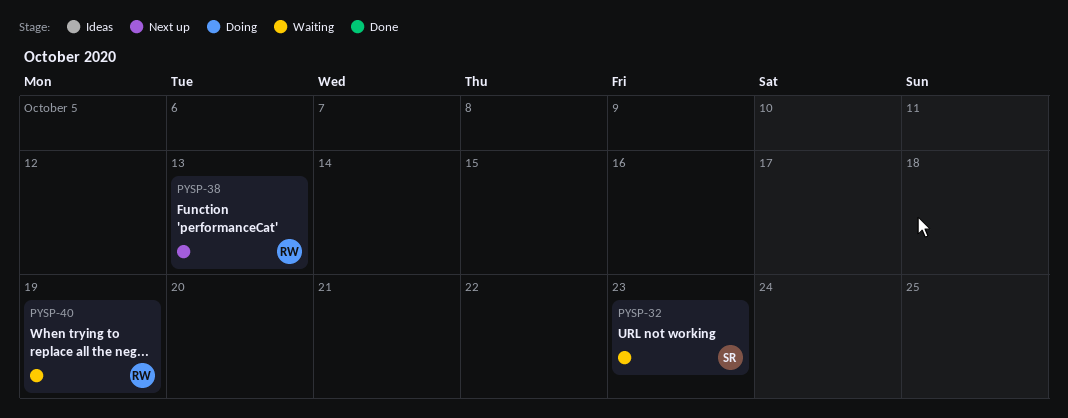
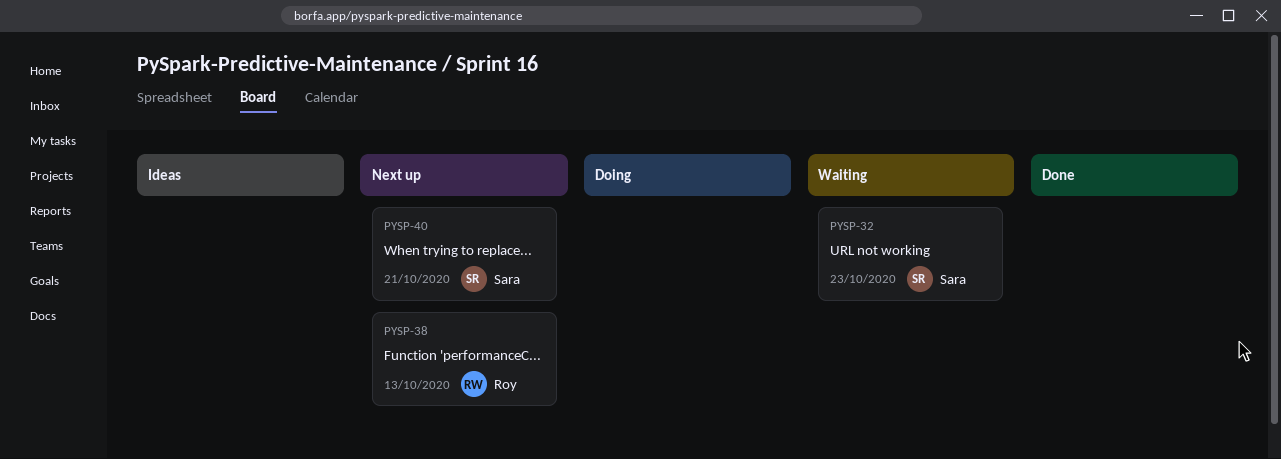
PYSP-40, status: Waiting -> Next up
PYSP-40, owner: Roy -> Sara
PYSP-40, due: Oct 19 -> Oct 21

